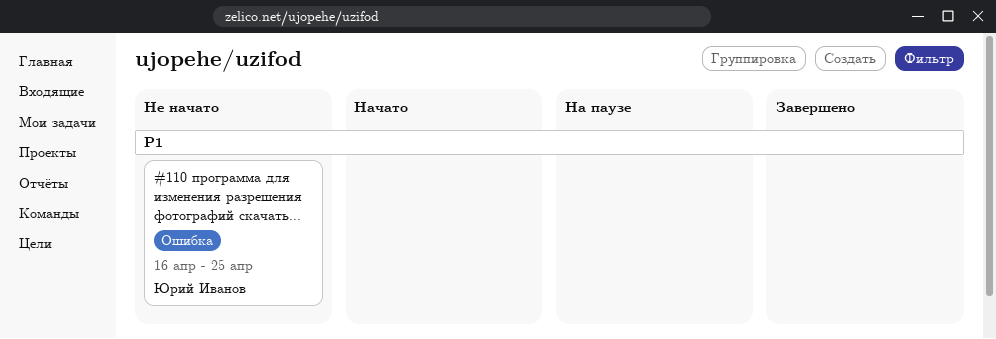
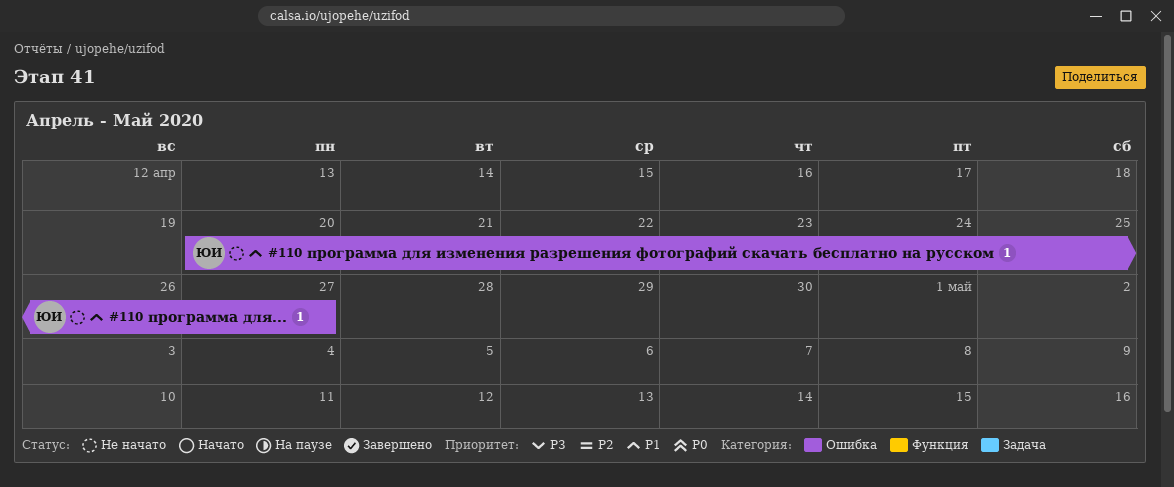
#110, start: Apr 16 -> Apr 20
#110, due: Apr 25 -> Apr 27

